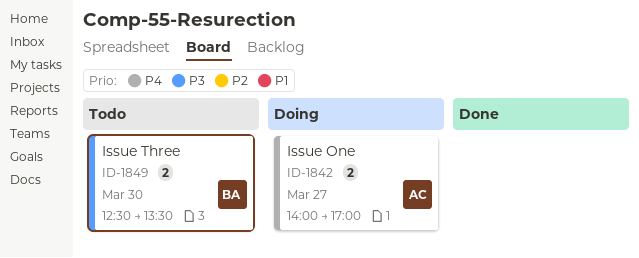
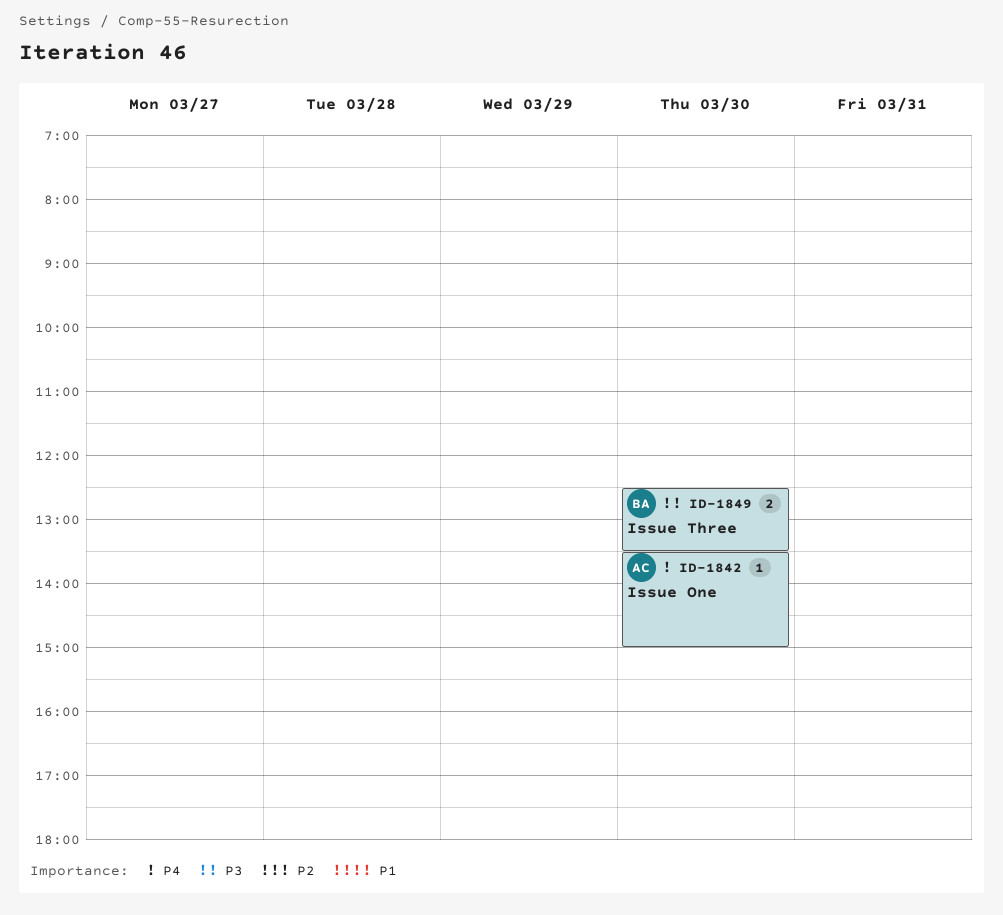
ID-1842, estimate: 2 -> 1
ID-1842, day: Mar 27 -> Mar 30
ID-1842, begins: 14:00 -> 13:30
ID-1842, ends: 17:00 -> 15:00

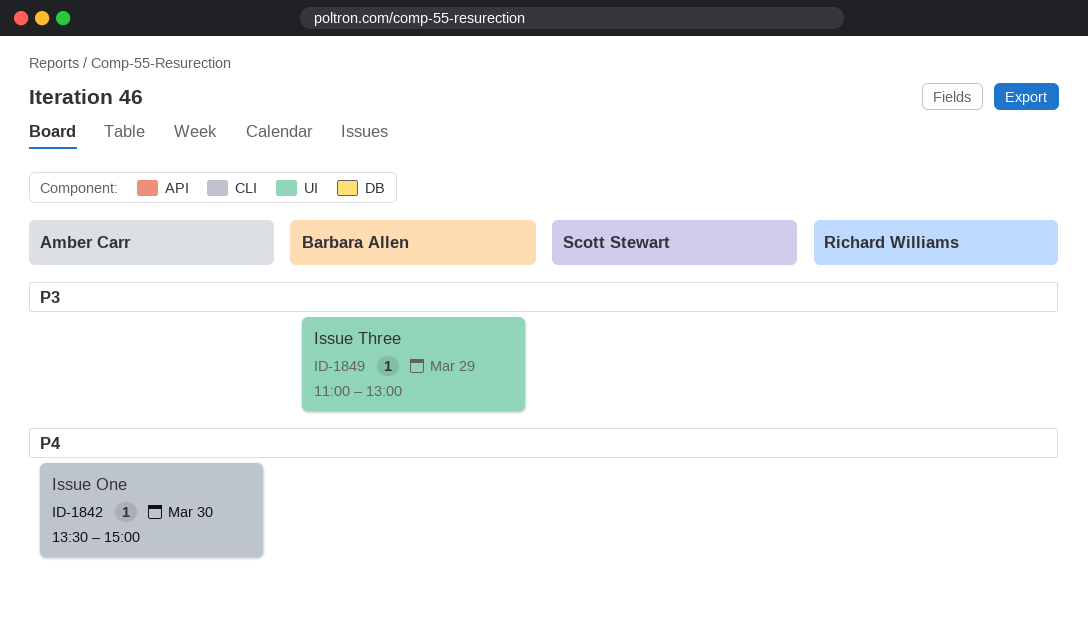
ID-1849, estimate: 2 -> 1
ID-1849, day: Mar 30 -> Mar 29
ID-1849, begins: 12:30 -> 11:00
ID-1849, ends: 13:30 -> 13:00

